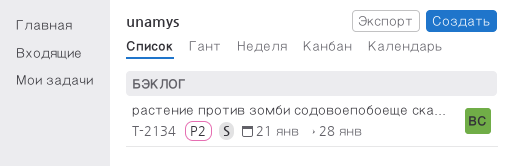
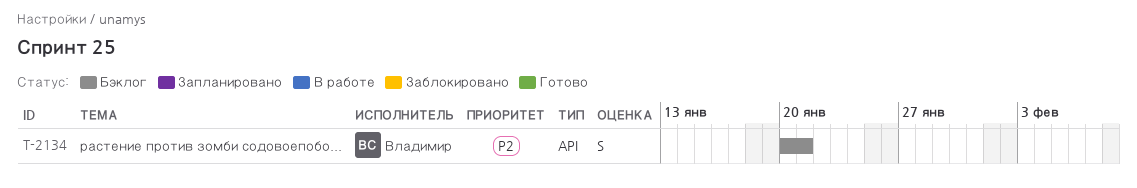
T-2134, start: Jan 21 -> Jan 20
T-2134, due: Jan 28 -> Jan 21

